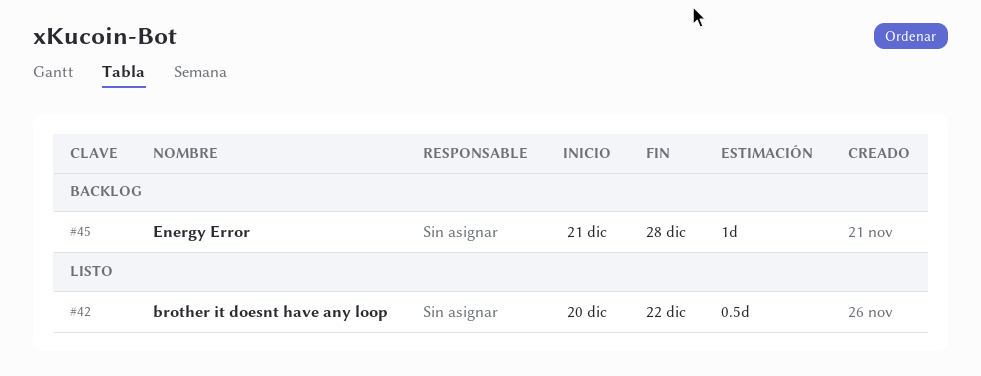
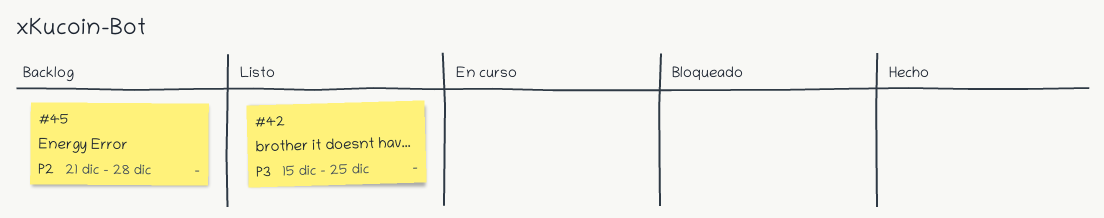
#42, start: Dec 20 -> Dec 15
#42, due: Dec 22 -> Dec 25

